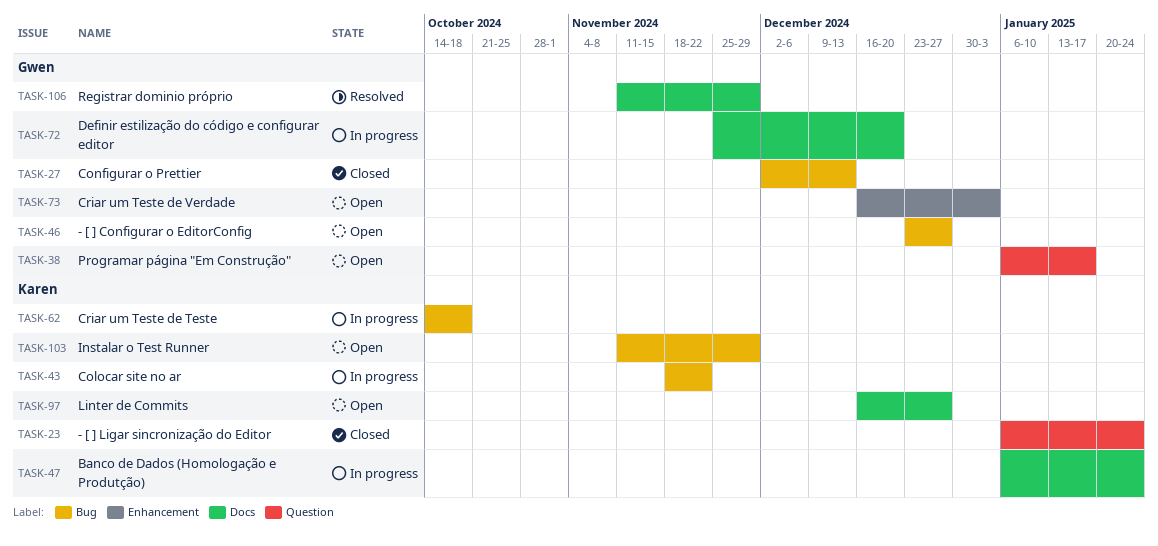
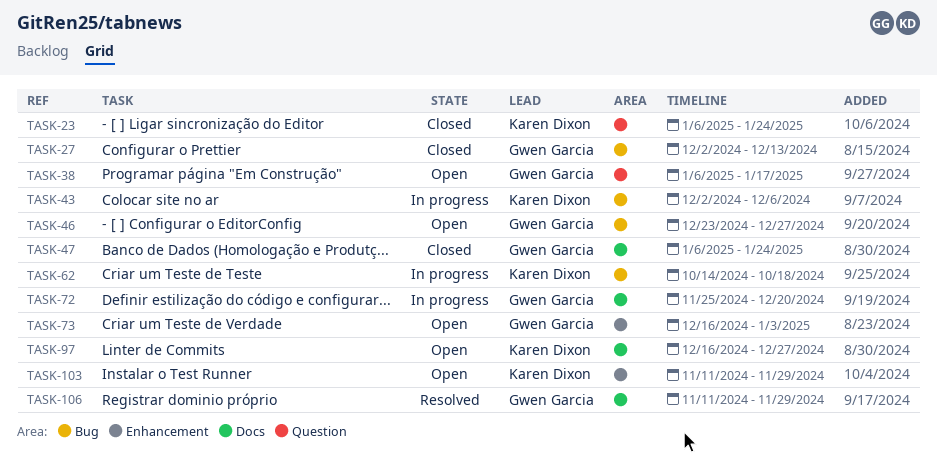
TASK-43, start: Nov 18 -> Dec 2
TASK-43, due: Nov 22 -> Dec 6
TASK-47, status: In progress -> Closed
TASK-47, owner: Karen Dixon -> Gwen Garcia
TASK-103, label: Bug -> Enhancement

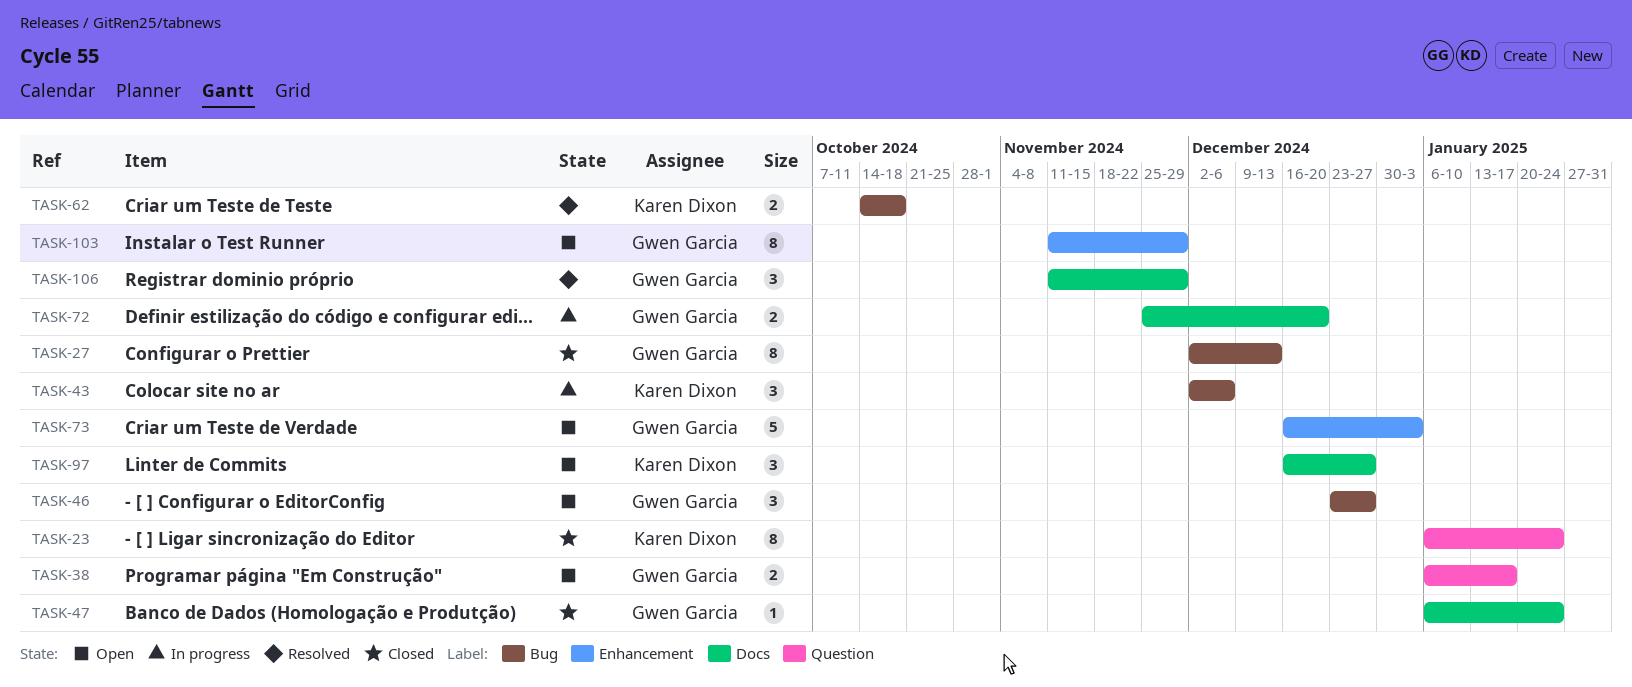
TASK-62, status: In progress -> Resolved
TASK-103, owner: Karen Dixon -> Gwen Garcia

